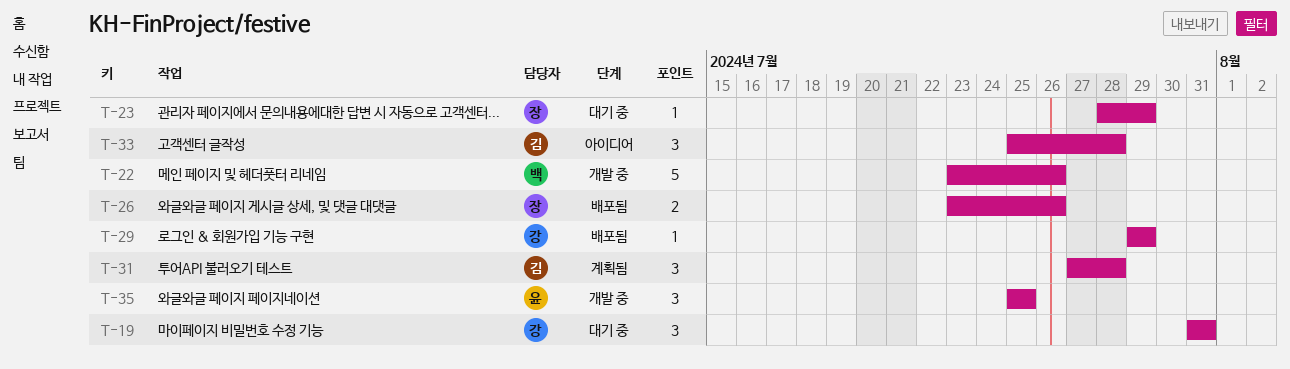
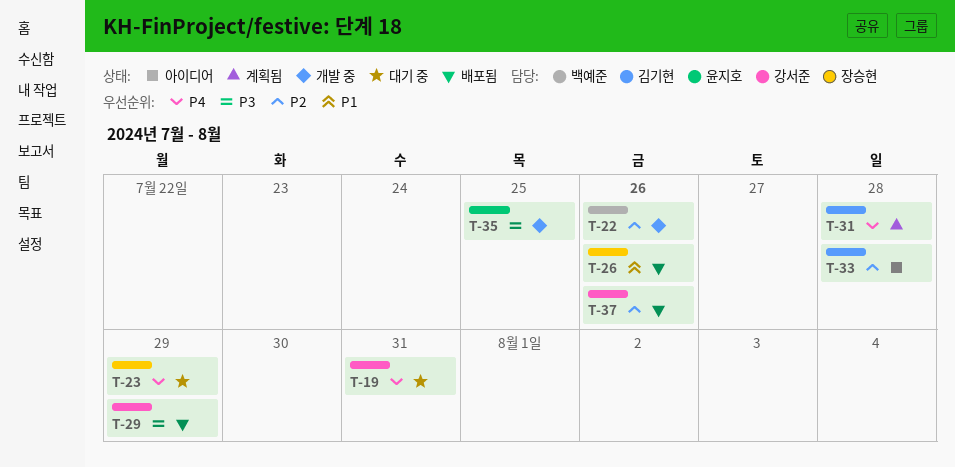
T-37: none -> present

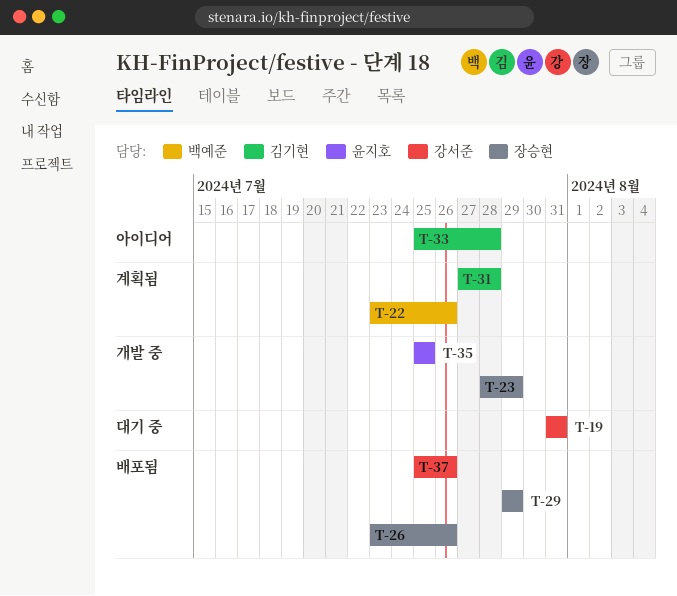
T-22, status: 개발 중 -> 계획됨
T-23, status: 대기 중 -> 개발 중
T-29, owner: 강서준 -> 장승현

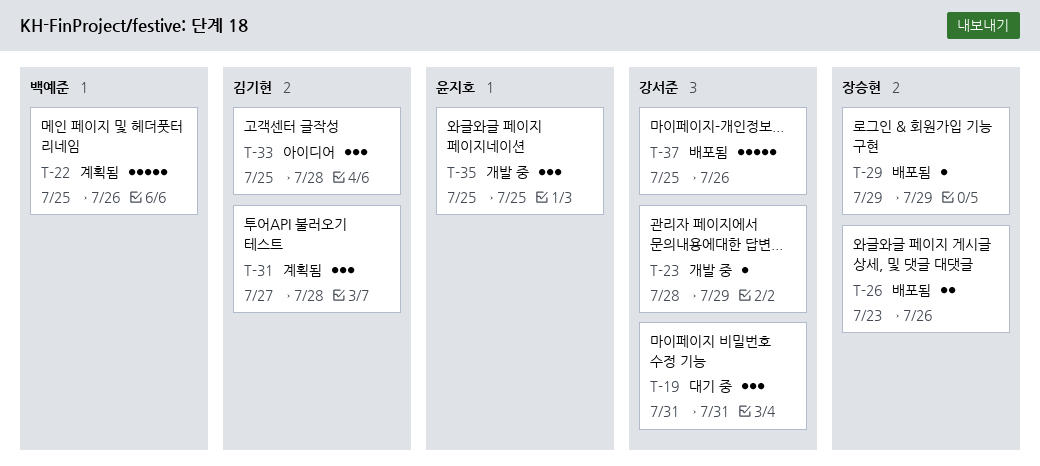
T-22, start: Jul 23 -> Jul 25
T-23, owner: 장승현 -> 강서준

